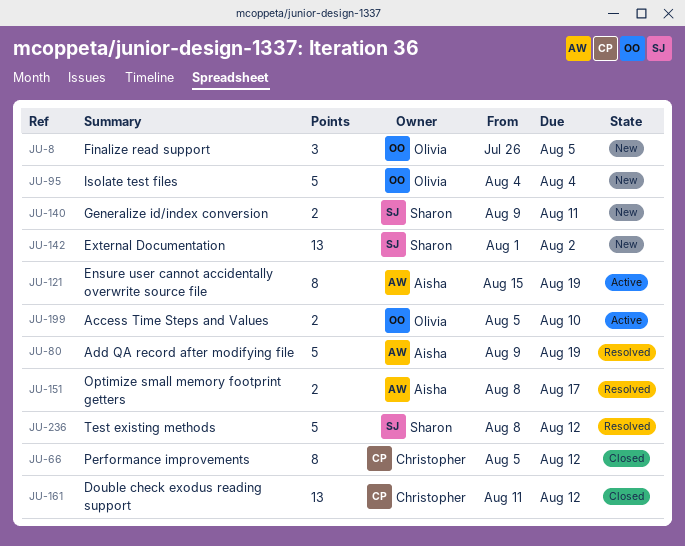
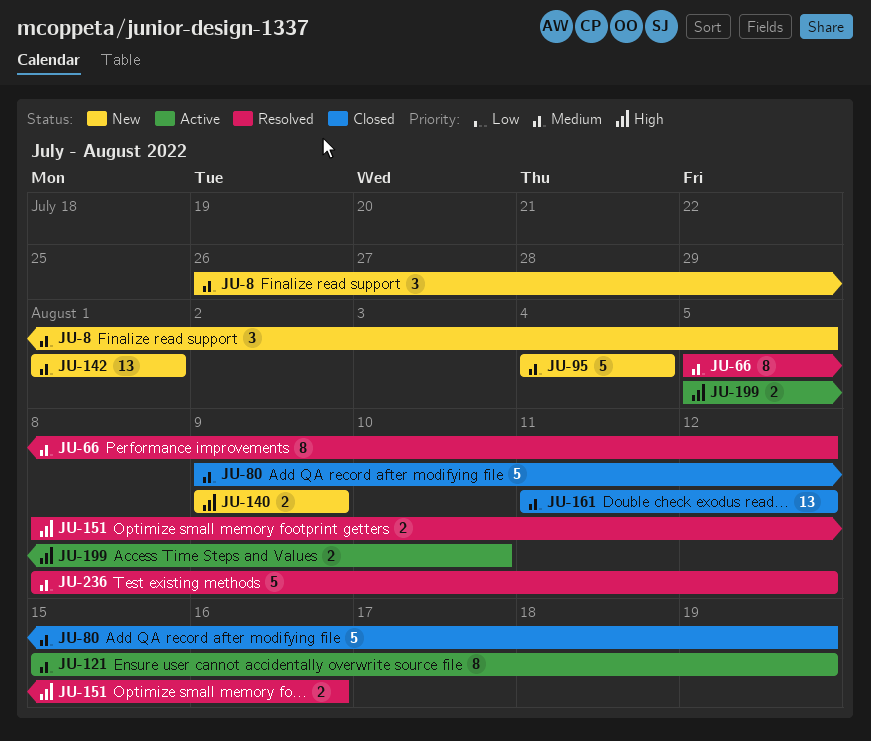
JU-66, status: Closed -> Resolved
JU-80, status: Resolved -> Closed
JU-140, due: Aug 11 -> Aug 9
JU-142, due: Aug 2 -> Aug 1
JU-151, due: Aug 17 -> Aug 16

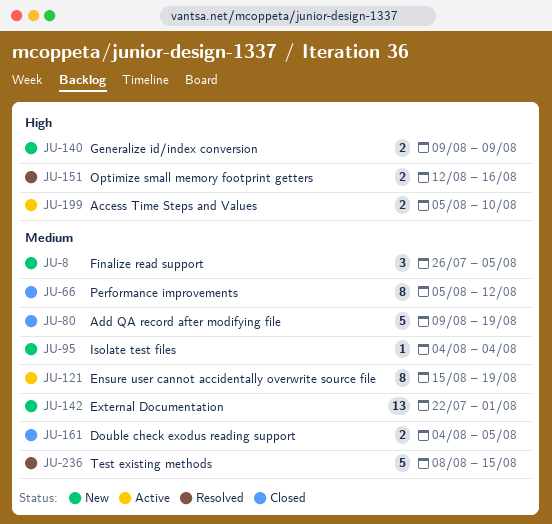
JU-66, status: Resolved -> Closed
JU-95, estimate: 5 -> 1
JU-142, start: Aug 1 -> Jul 22
JU-151, start: Aug 8 -> Aug 12
JU-161, estimate: 13 -> 2
JU-161, start: Aug 11 -> Aug 4
JU-161, due: Aug 12 -> Aug 5
JU-236, due: Aug 12 -> Aug 15

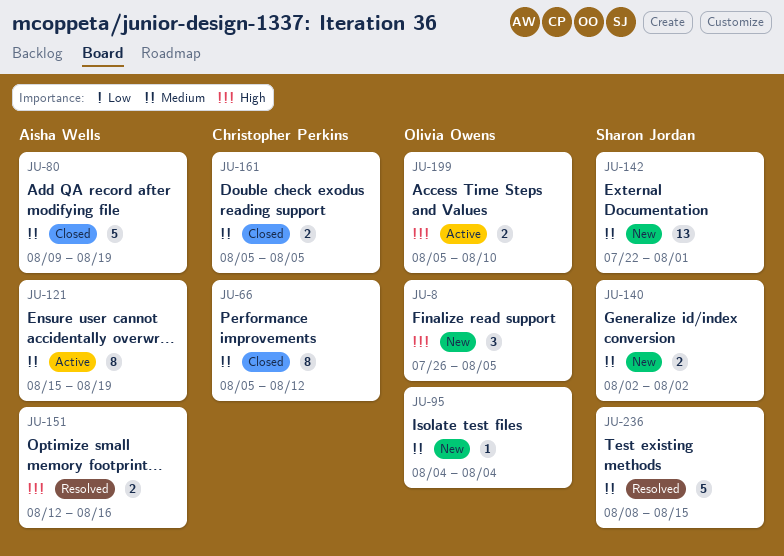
JU-8, priority: Medium -> High
JU-140, priority: High -> Medium
JU-140, start: Aug 9 -> Aug 2
JU-140, due: Aug 9 -> Aug 2
JU-161, start: Aug 4 -> Aug 5

